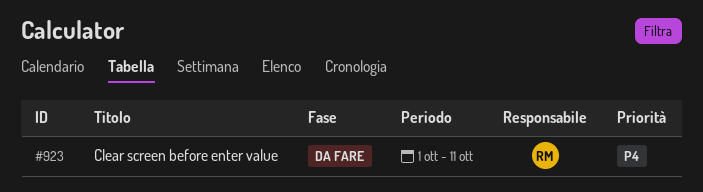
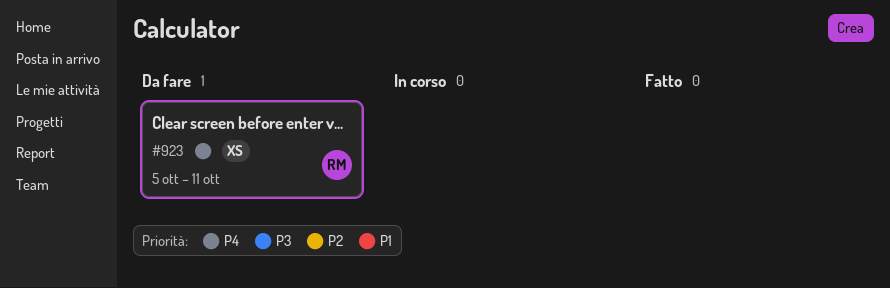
#923, start: Oct 1 -> Oct 5

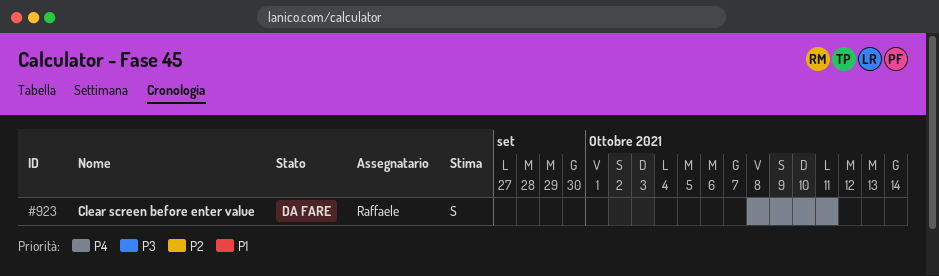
#923, estimate: XS -> S
#923, start: Oct 5 -> Oct 8

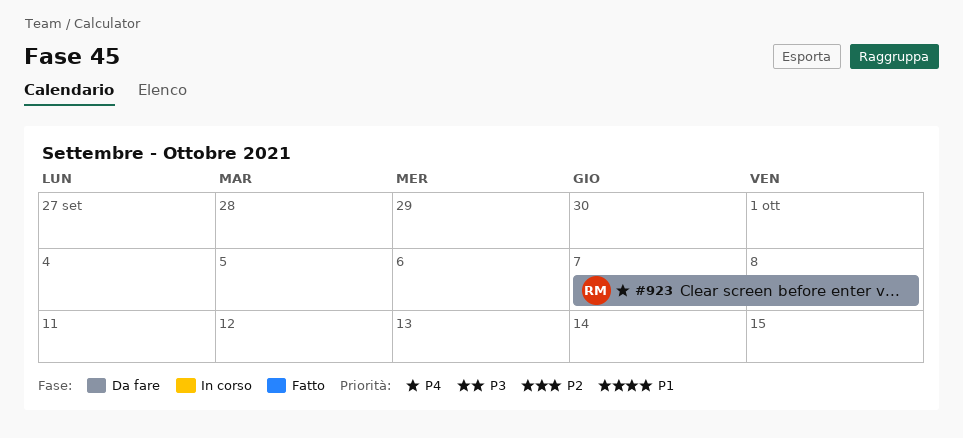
#923, start: Oct 8 -> Oct 7
#923, due: Oct 11 -> Oct 8

